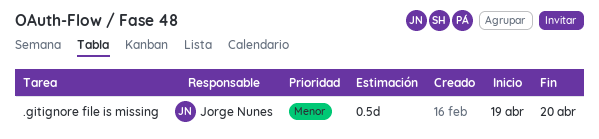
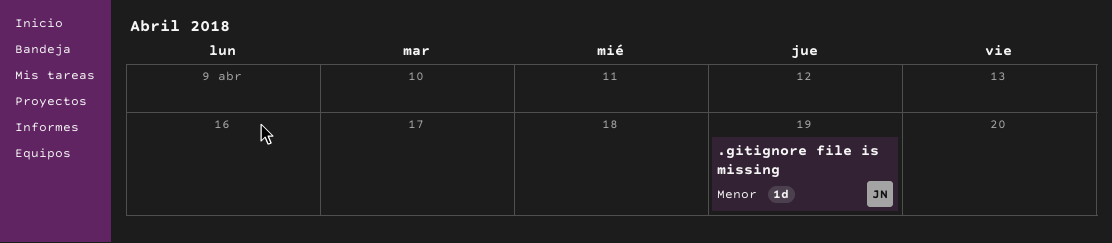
.gitignore file is missing, estimate: 0.5d -> 1d
.gitignore file is missing, due: Apr 20 -> Apr 19

